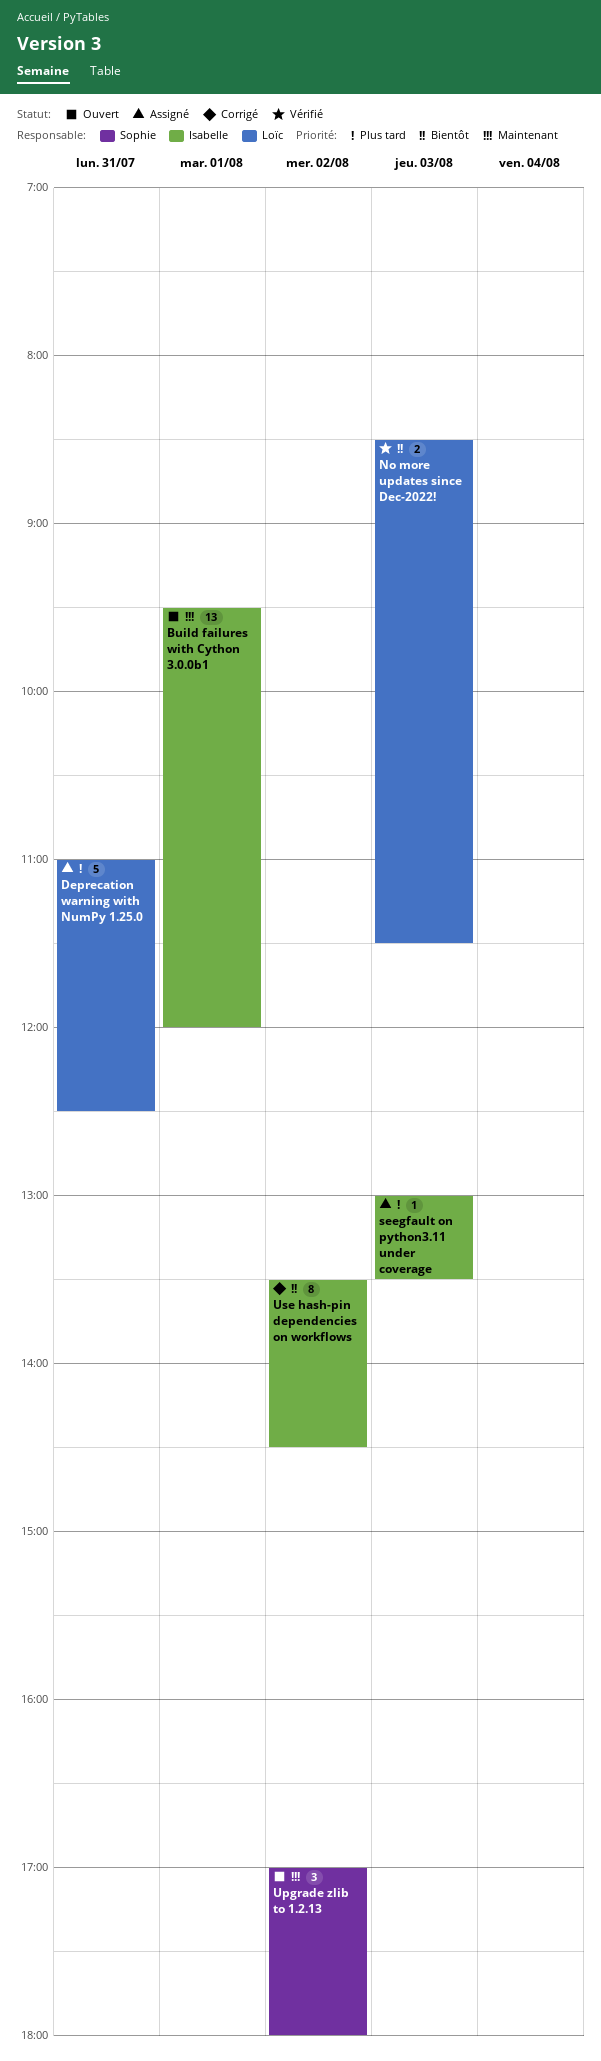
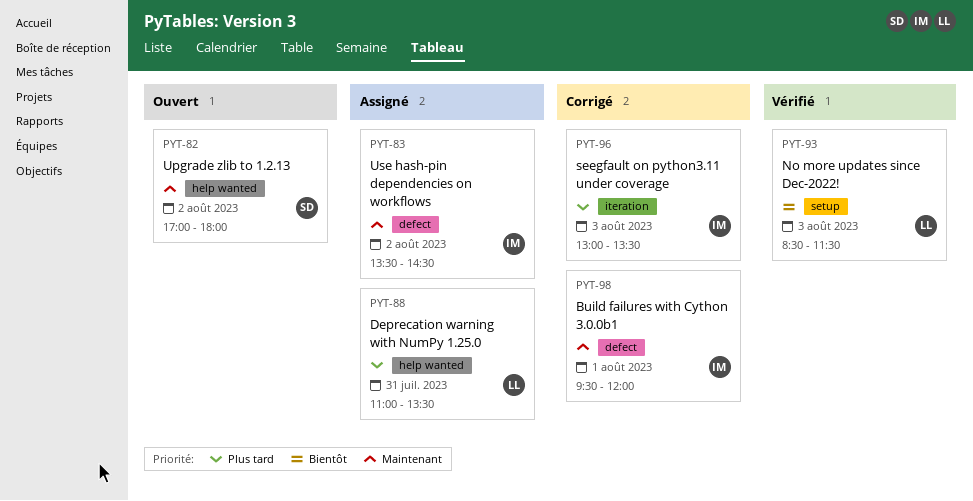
Build failures with Cython 3.0.0b1, status: Ouvert -> Corrigé
Deprecation warning with NumPy 1.25.0, ends: 12:30 -> 13:30
seegfault on python3.11 under coverage, status: Assigné -> Corrigé
Use hash-pin dependencies on workflows, status: Corrigé -> Assigné
Use hash-pin dependencies on workflows, priority: Bientôt -> Maintenant

